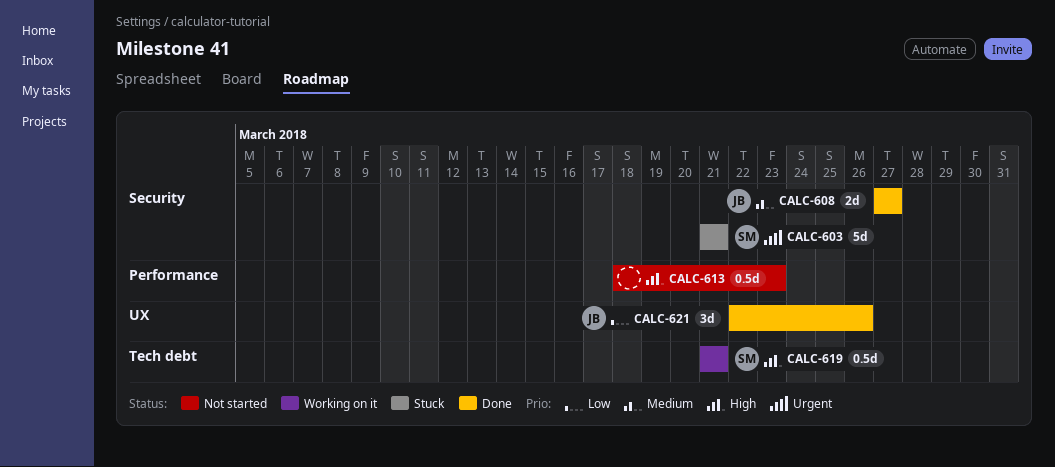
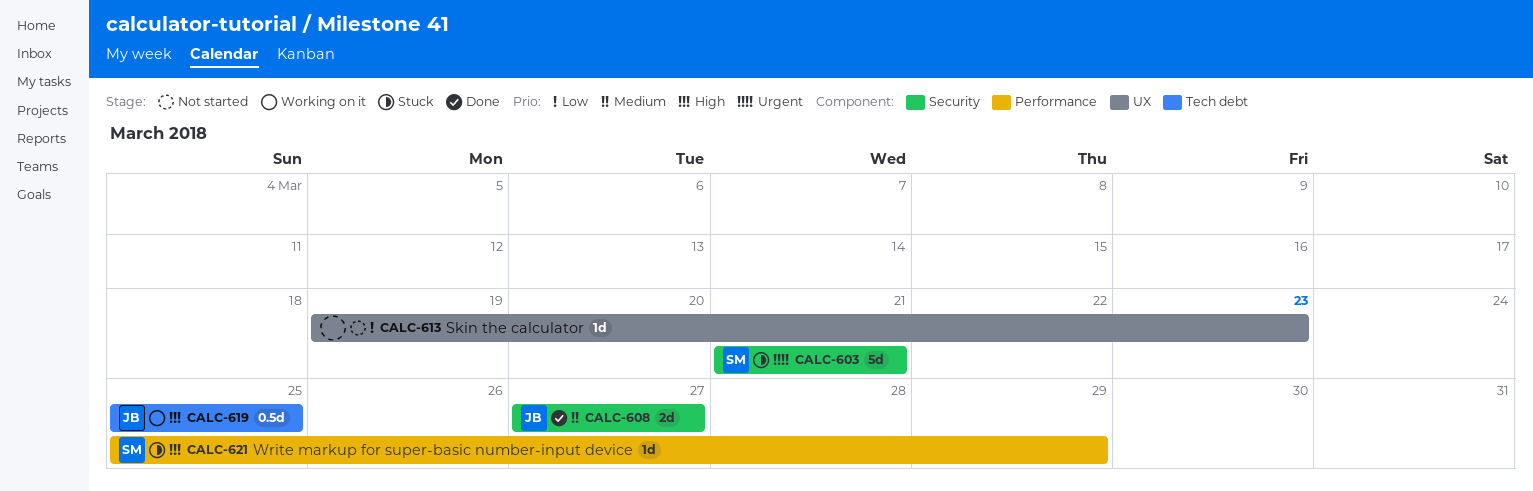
CALC-613, priority: High -> Low
CALC-613, label: Performance -> UX
CALC-613, estimate: 0.5d -> 1d
CALC-613, start: Mar 18 -> Mar 19
CALC-619, owner: SM -> JB
CALC-619, start: Mar 21 -> Mar 25
CALC-619, due: Mar 21 -> Mar 25
CALC-621, status: Done -> Stuck
CALC-621, owner: JB -> SM
CALC-621, priority: Low -> High
CALC-621, label: UX -> Performance
CALC-621, estimate: 3d -> 1d
CALC-621, start: Mar 22 -> Mar 25
CALC-621, due: Mar 26 -> Mar 29

